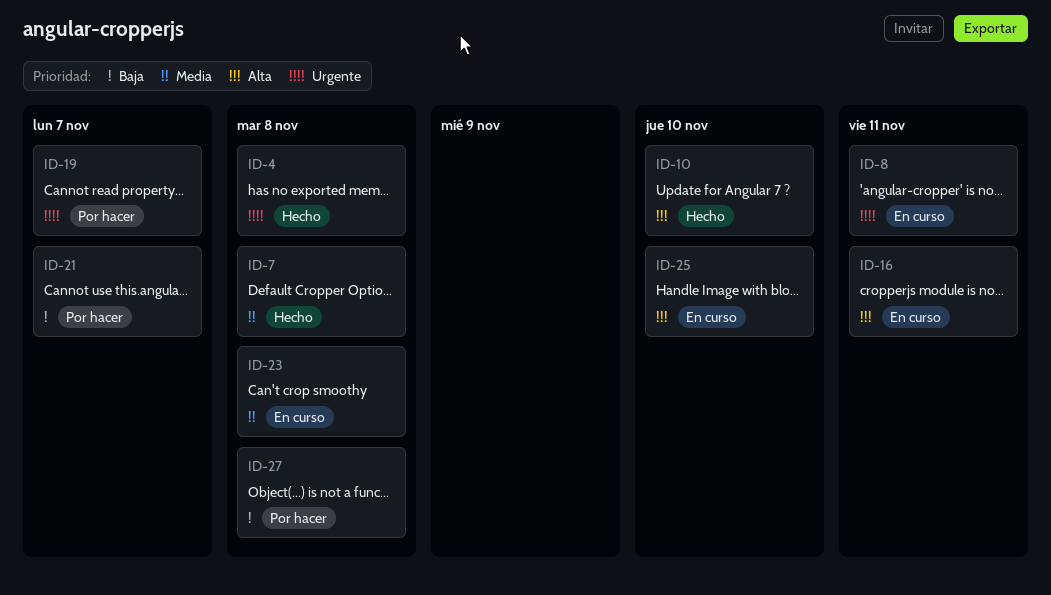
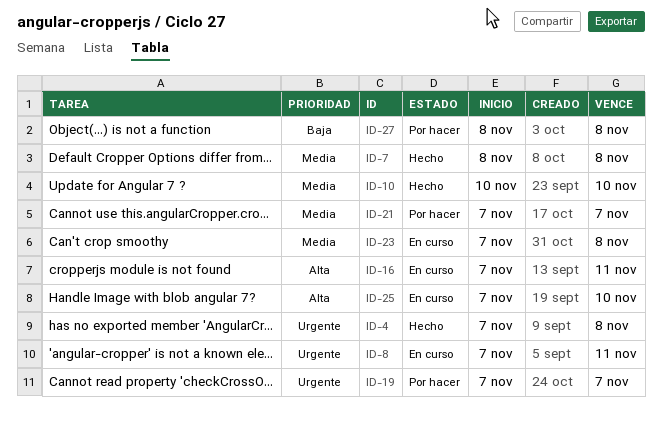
ID-10, priority: Alta -> Media
ID-21, priority: Baja -> Media

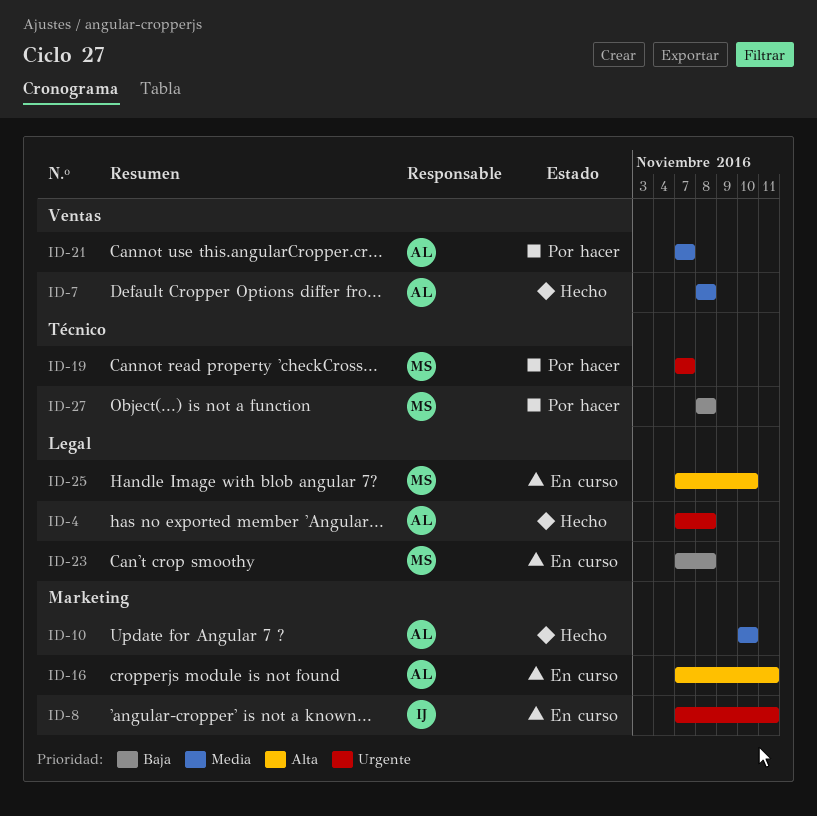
ID-23, priority: Media -> Baja

